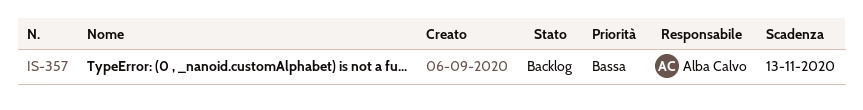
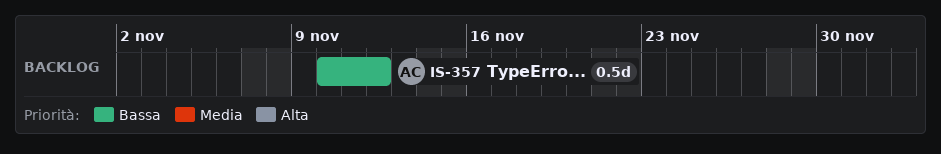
IS-357, due: Nov 13 -> Nov 12

